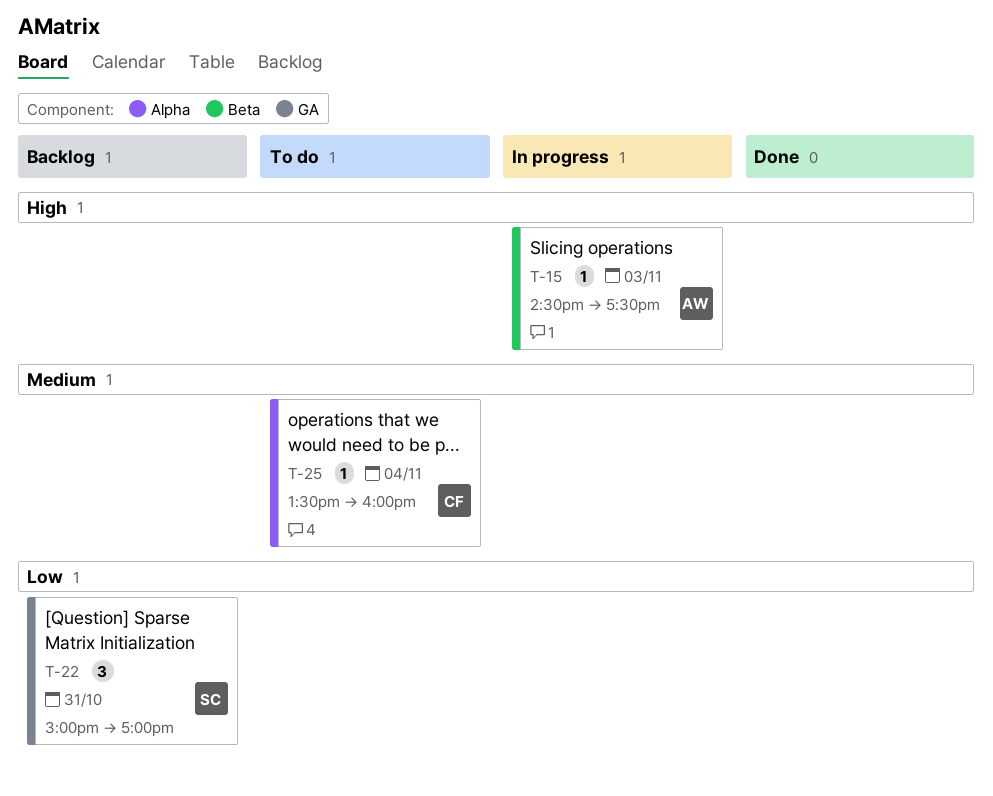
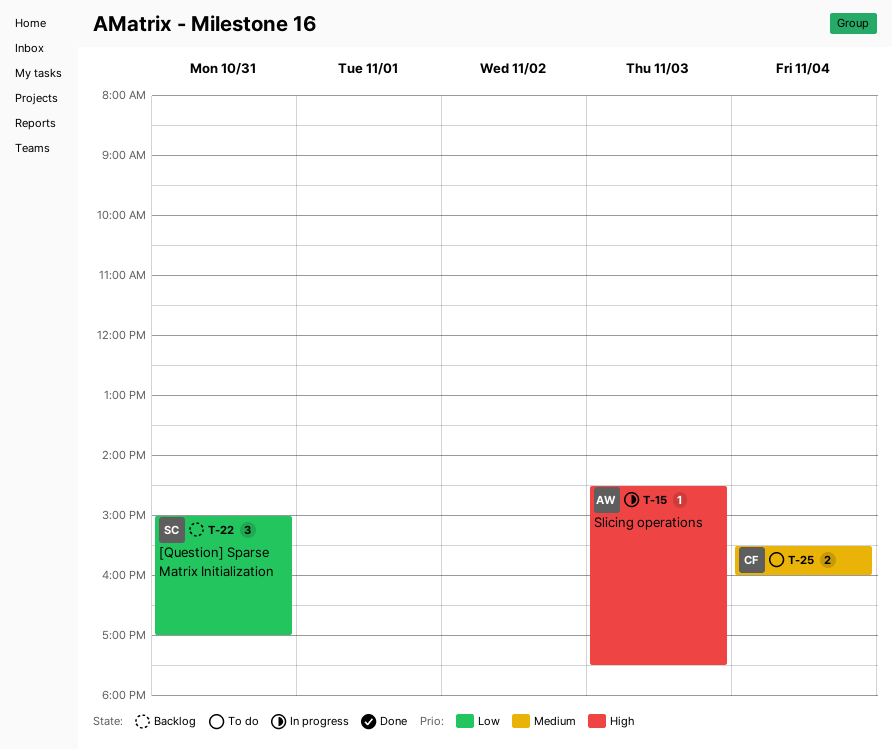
T-25, estimate: 1 -> 2
T-25, begins: 13:30 -> 15:30

